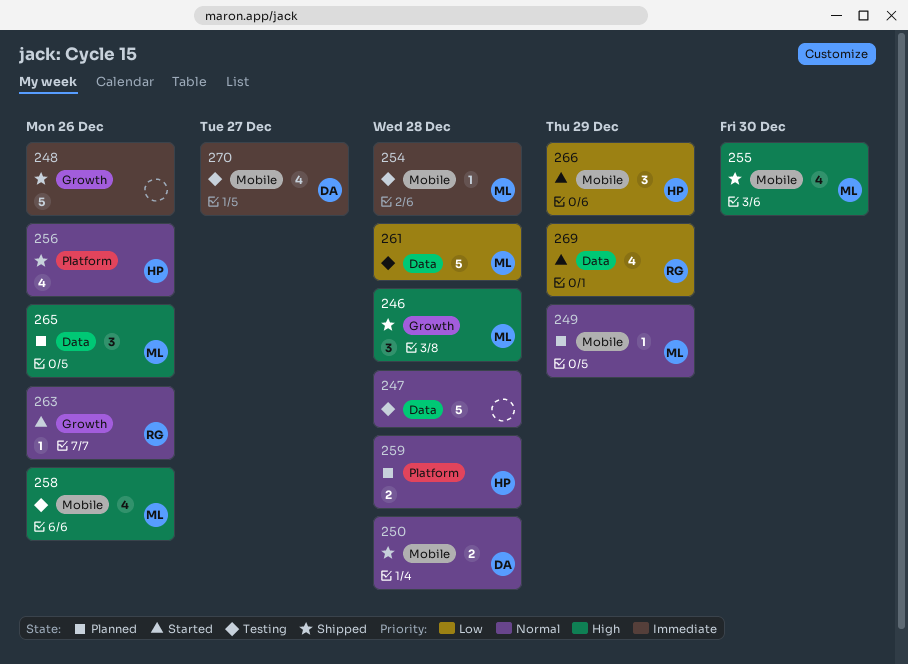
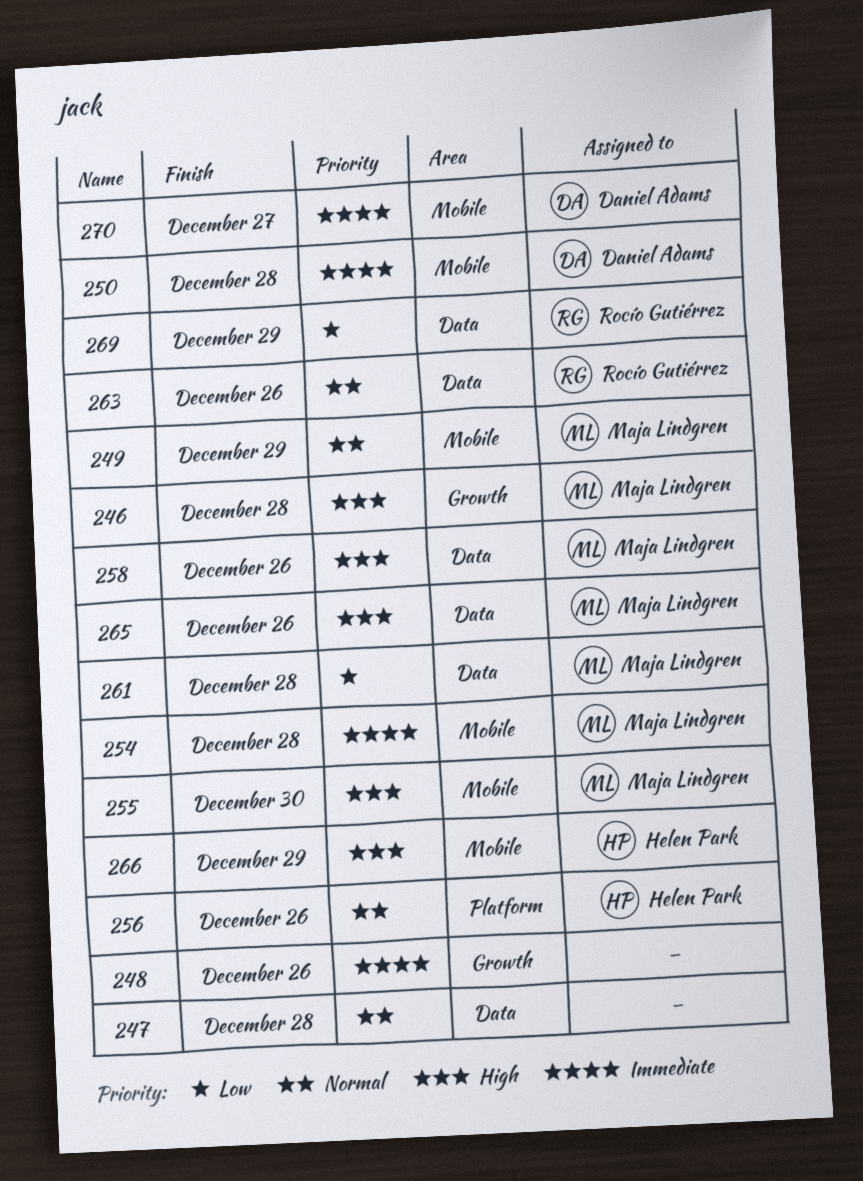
250, priority: Normal -> Immediate
258, label: Mobile -> Data
259: present -> none
263, label: Growth -> Data
266, priority: Low -> High

